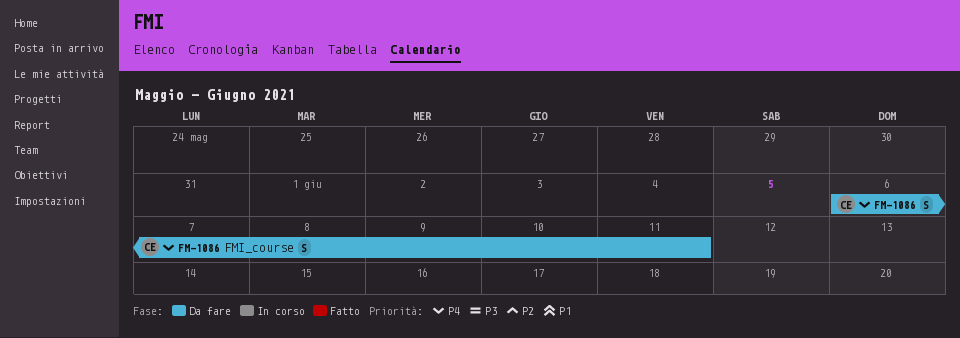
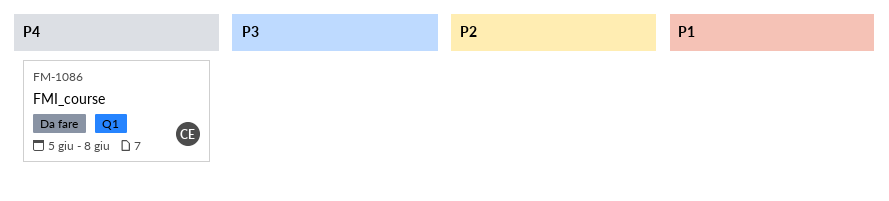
FM-1086, start: Jun 6 -> Jun 5
FM-1086, due: Jun 11 -> Jun 8

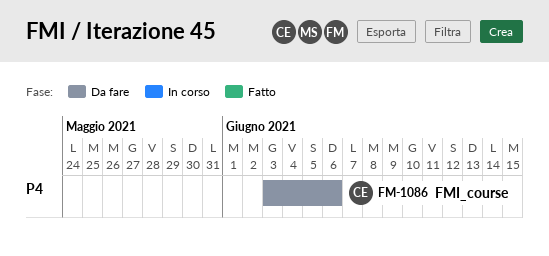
FM-1086, start: Jun 5 -> Jun 3
FM-1086, due: Jun 8 -> Jun 6

